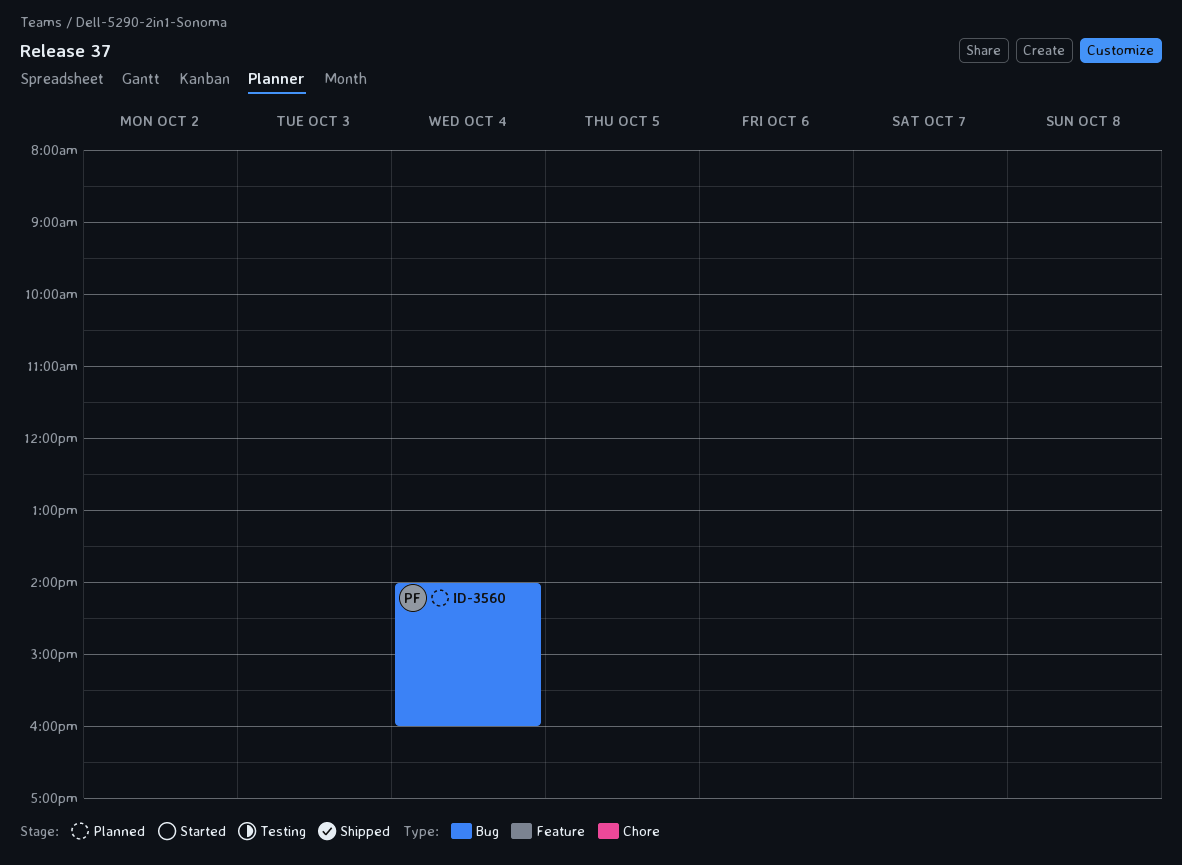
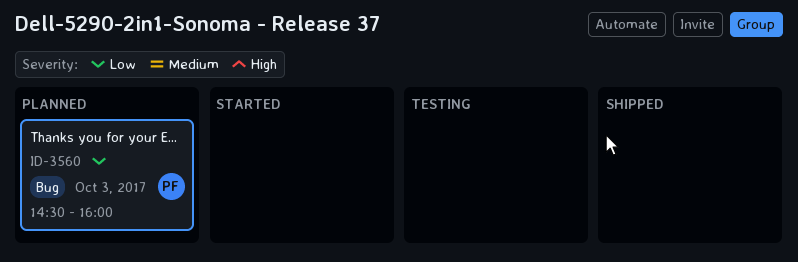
ID-3560, day: Oct 4 -> Oct 3
ID-3560, begins: 14:00 -> 14:30

